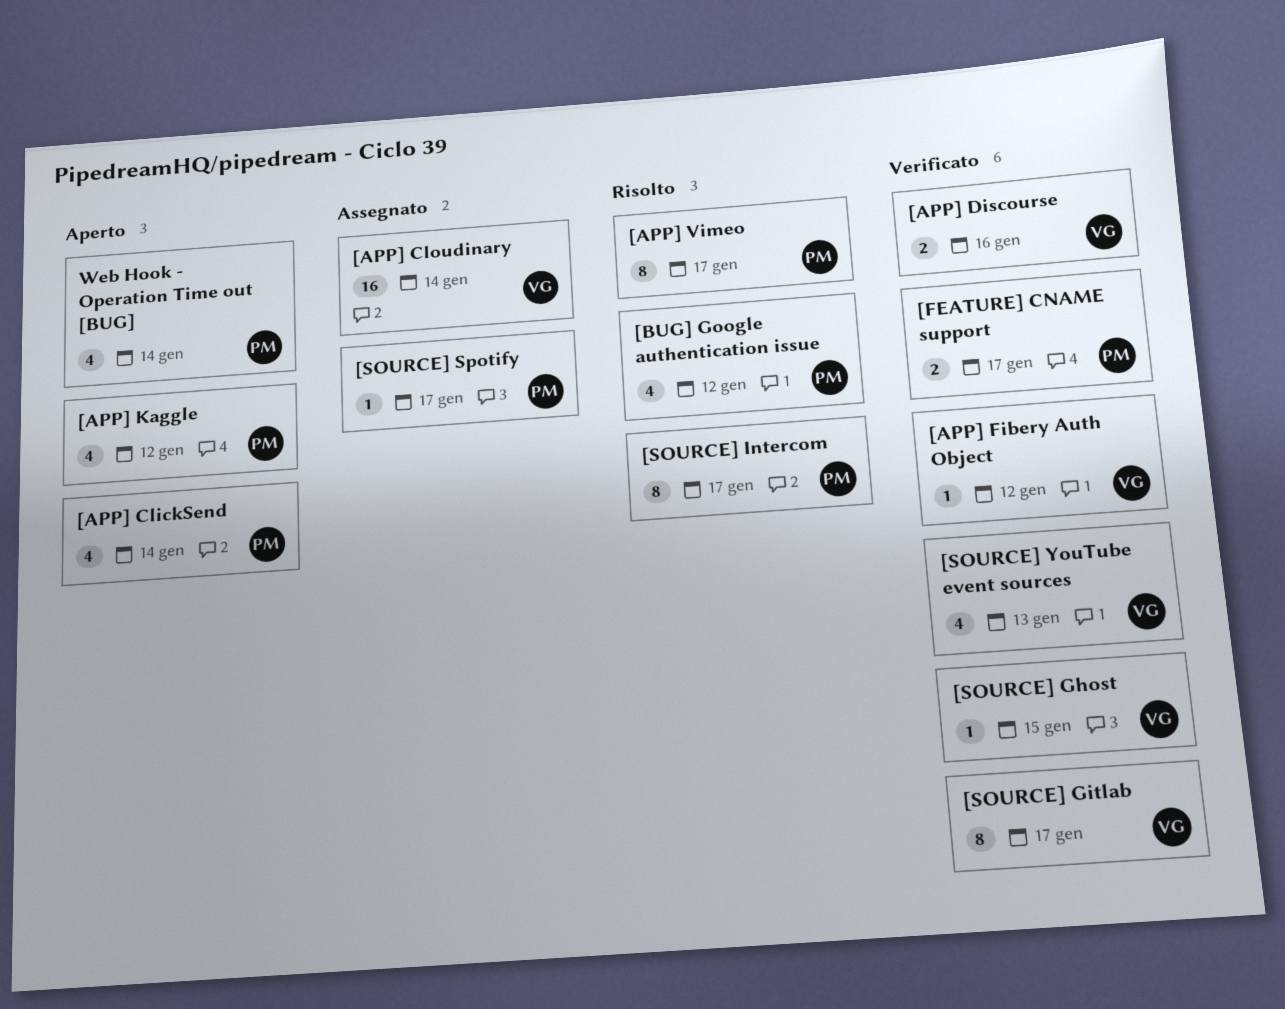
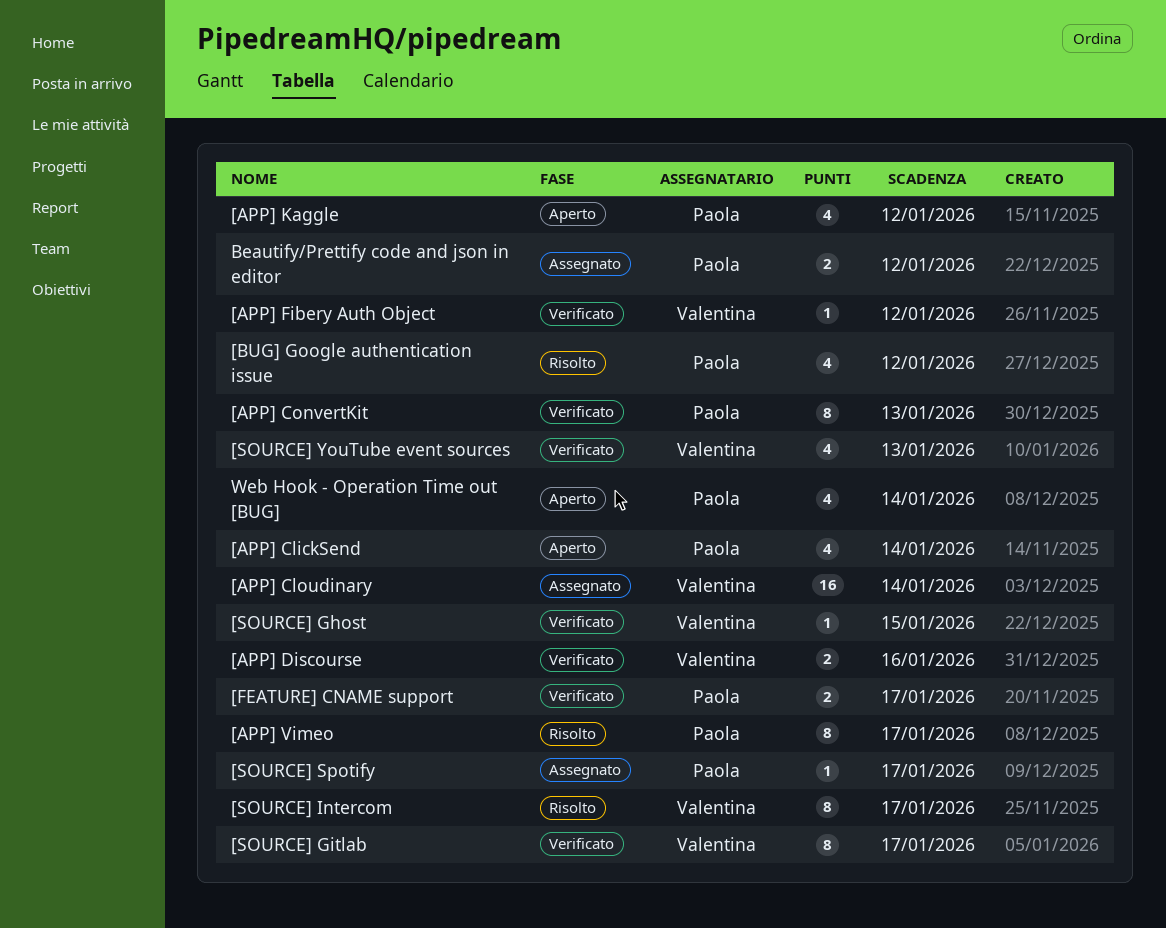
[APP] ConvertKit: none -> present
[SOURCE] Intercom, owner: Paola -> Valentina
Beautify/Prettify code and json in editor: none -> present

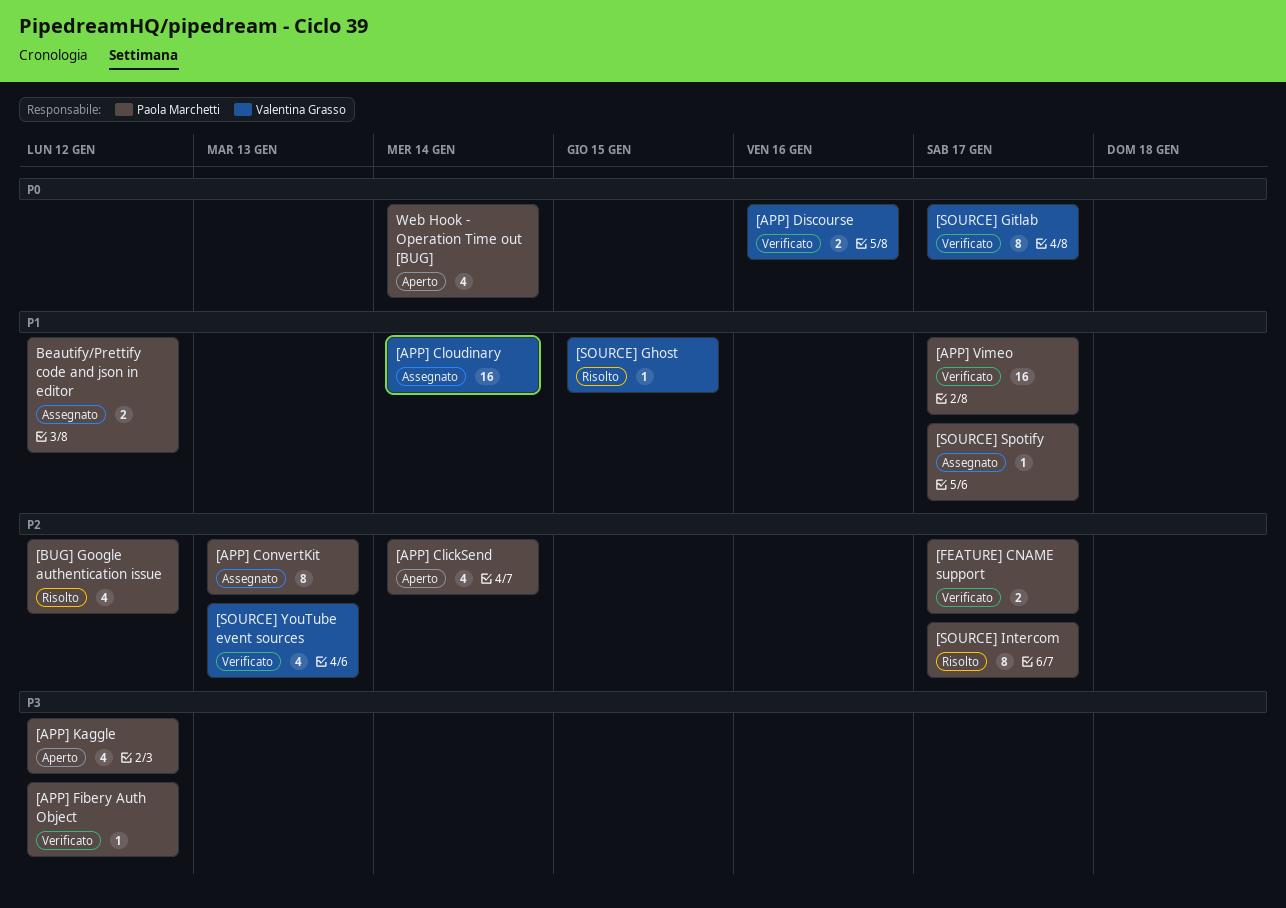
[APP] ConvertKit, status: Verificato -> Assegnato
[APP] Fibery Auth Object, owner: Valentina Grasso -> Paola Marchetti
[APP] Vimeo, status: Risolto -> Verificato
[APP] Vimeo, estimate: 8 -> 16
[SOURCE] Ghost, status: Verificato -> Risolto
[SOURCE] Intercom, owner: Valentina Grasso -> Paola Marchetti

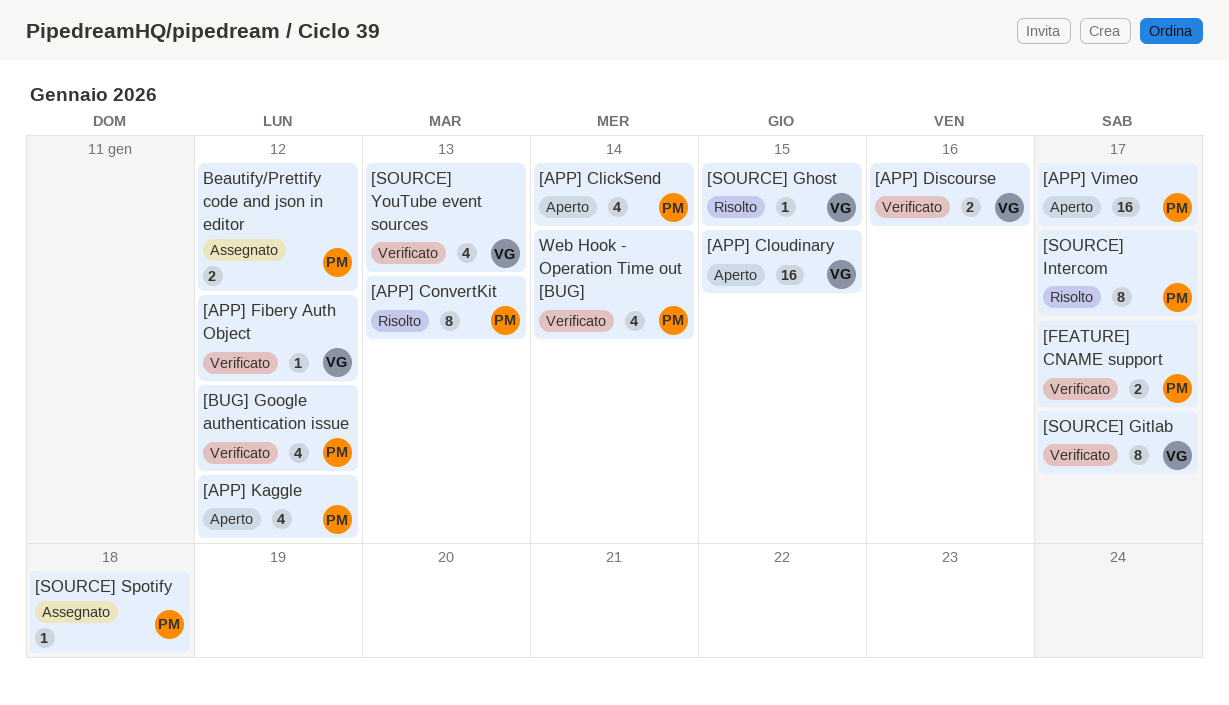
[APP] Cloudinary, status: Assegnato -> Aperto
[APP] Cloudinary, due: Jan 14 -> Jan 15
[APP] ConvertKit, status: Assegnato -> Risolto
[APP] Fibery Auth Object, owner: Paola Marchetti -> Valentina Grasso
[APP] Vimeo, status: Verificato -> Aperto
[BUG] Google authentication issue, status: Risolto -> Verificato
[SOURCE] Spotify, due: Jan 17 -> Jan 18
Web Hook - Operation Time out [BUG], status: Aperto -> Verificato

